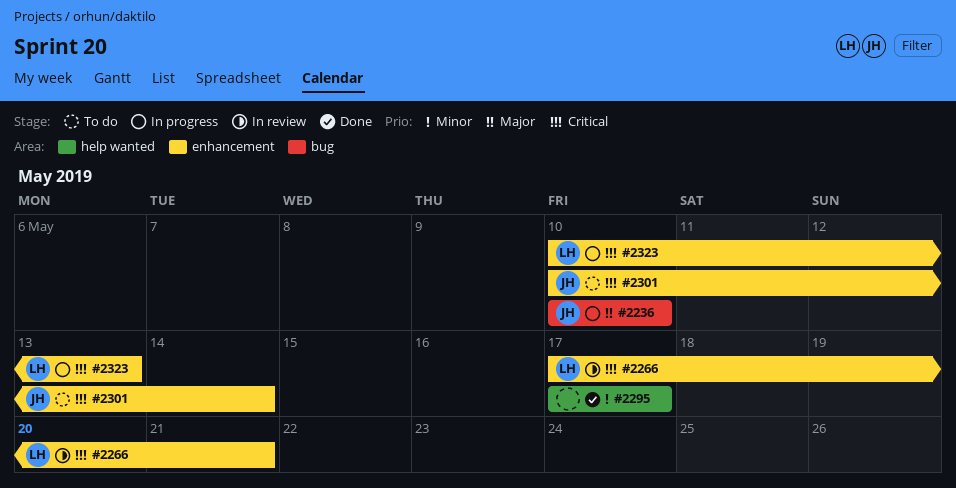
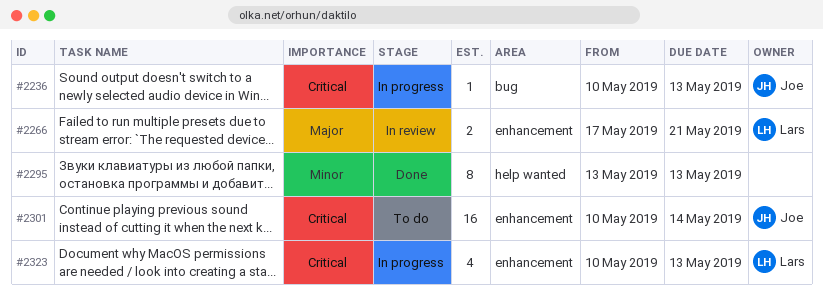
#2236, priority: Major -> Critical
#2236, due: May 10 -> May 13
#2266, priority: Critical -> Major
#2295, start: May 17 -> May 13
#2295, due: May 17 -> May 13

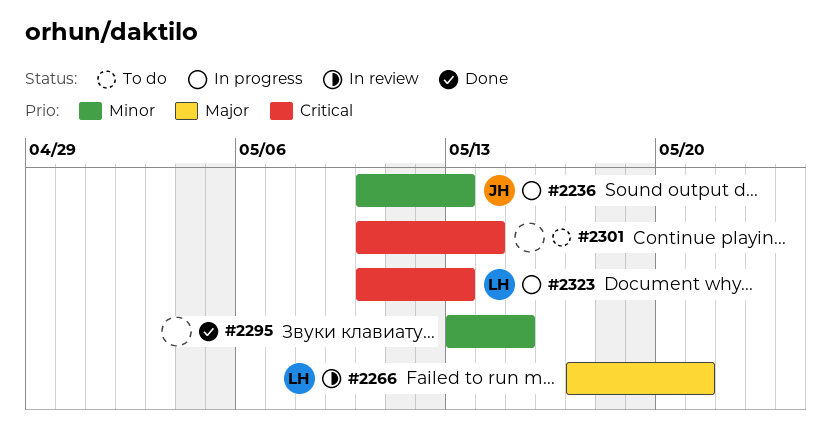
#2236, priority: Critical -> Minor
#2295, due: May 13 -> May 15
#2301, owner: Joe -> none

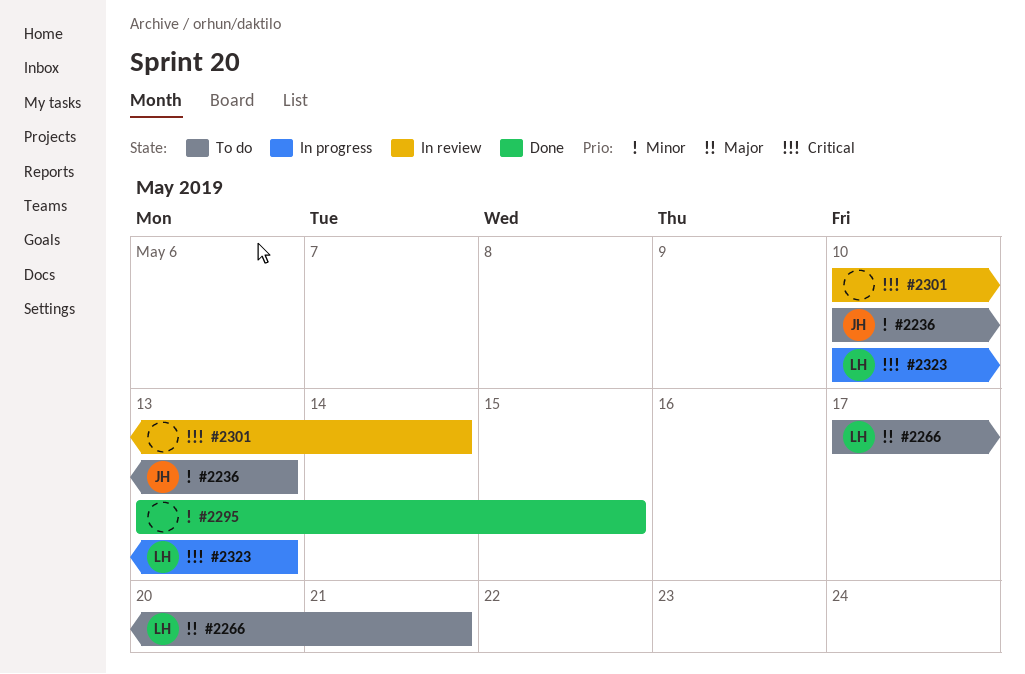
#2236, status: In progress -> To do
#2266, status: In review -> To do
#2301, status: To do -> In review

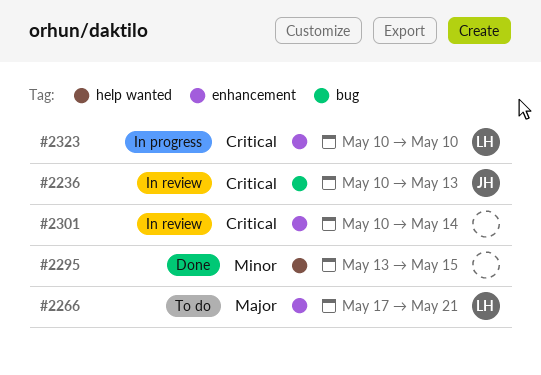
#2236, status: To do -> In review
#2236, priority: Minor -> Critical
#2323, due: May 13 -> May 10

